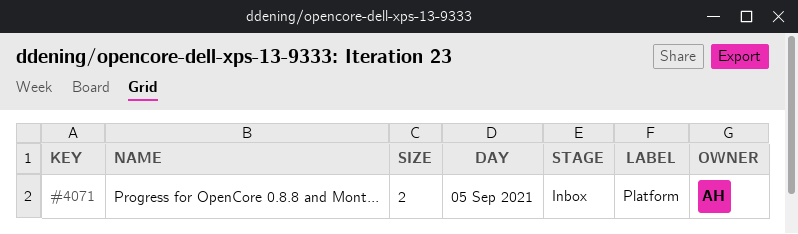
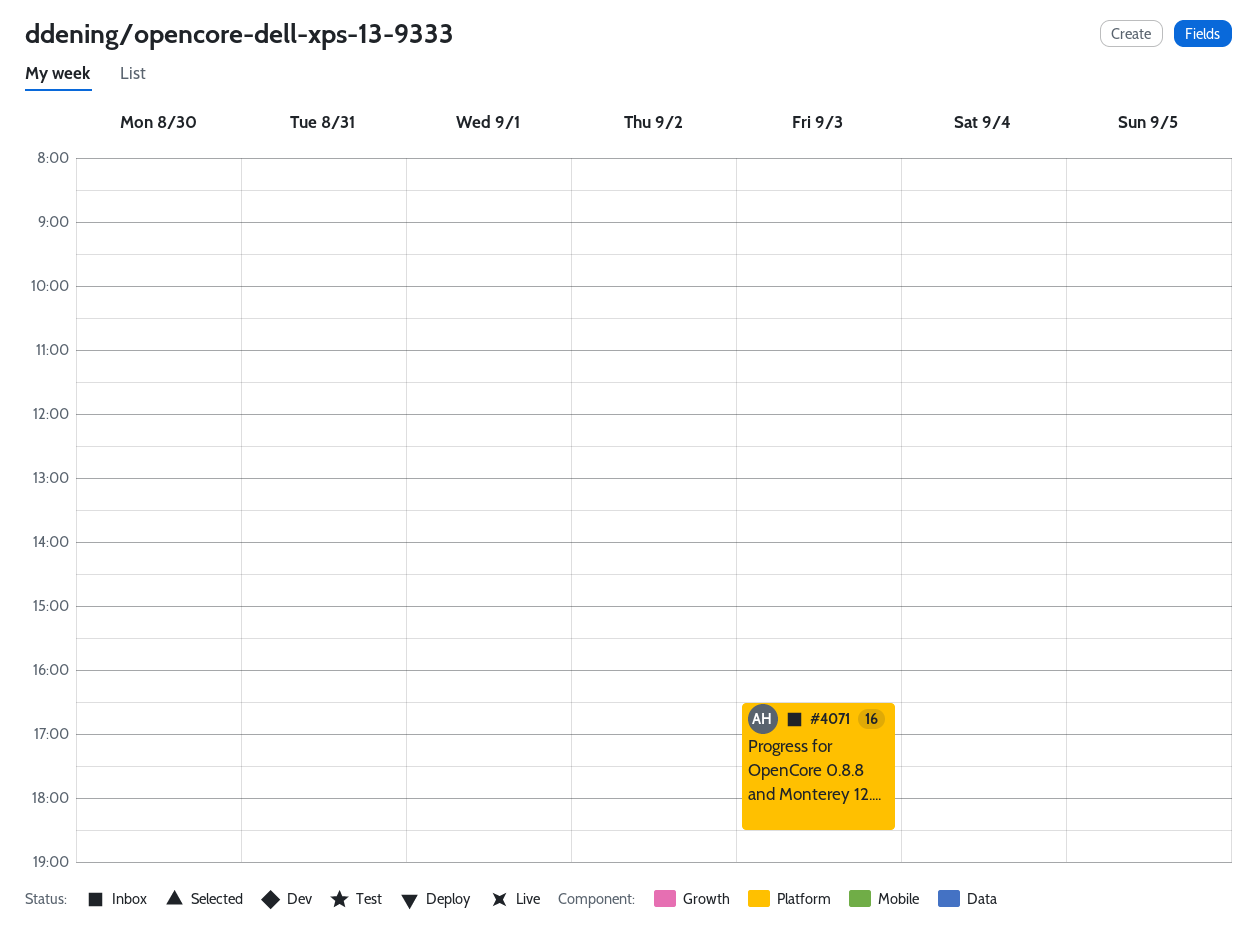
#4071, estimate: 2 -> 16
#4071, day: Sep 5 -> Sep 3

